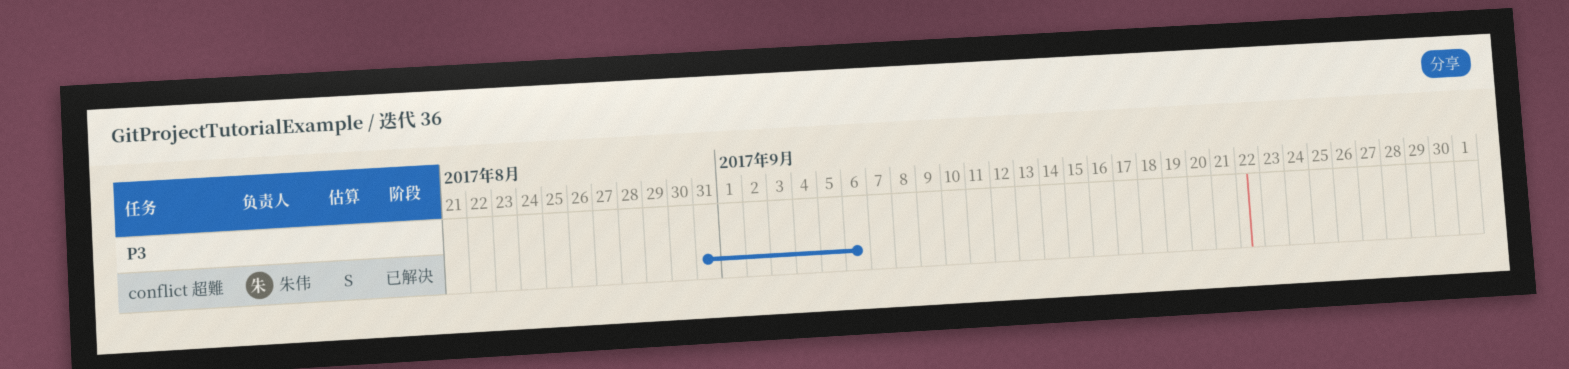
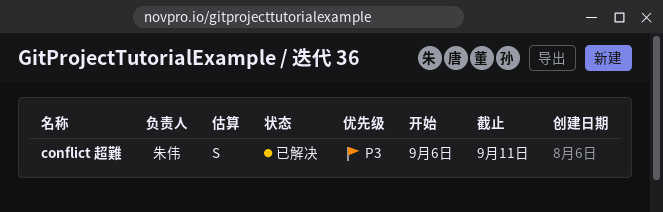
conflict 超難, start: Aug 31 -> Sep 6
conflict 超難, due: Sep 6 -> Sep 11

